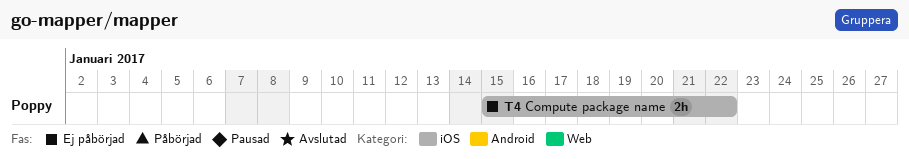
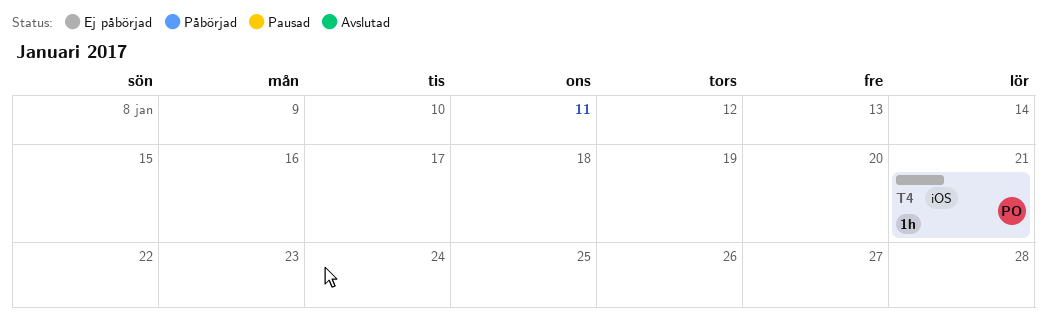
T4, estimate: 2h -> 1h
T4, due: Jan 22 -> Jan 21

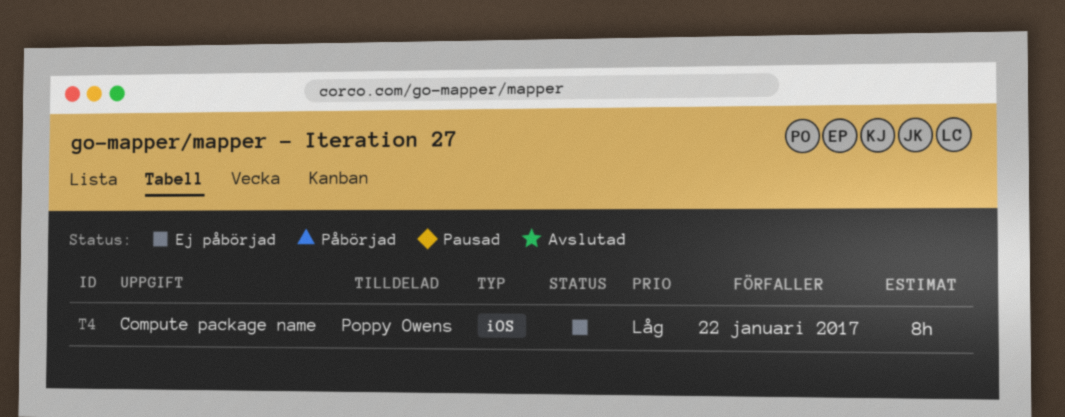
T4, estimate: 1h -> 8h
T4, due: Jan 21 -> Jan 22

